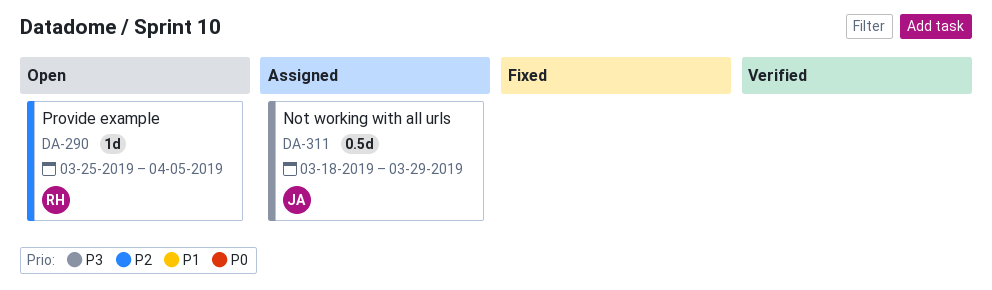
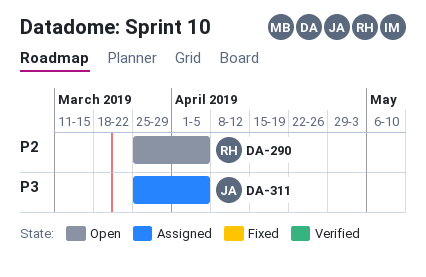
DA-311, start: Mar 18 -> Mar 25
DA-311, due: Mar 29 -> Apr 5

